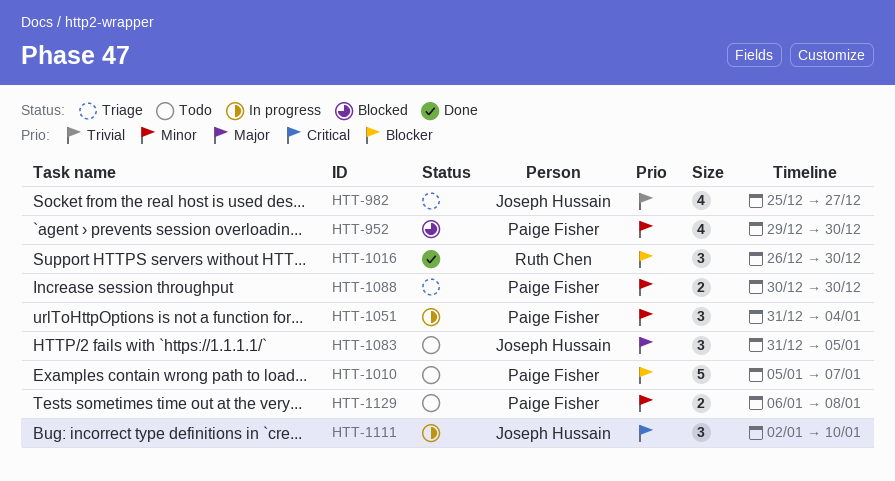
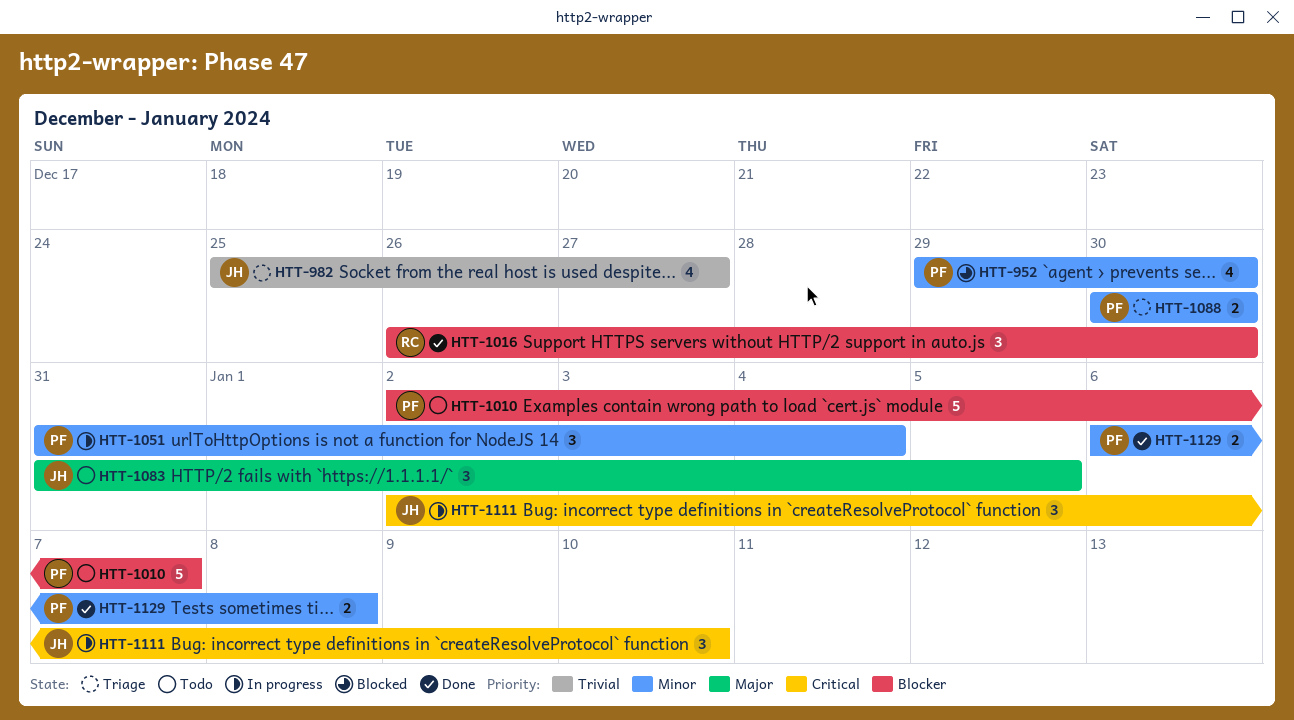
HTT-1010, start: Jan 5 -> Jan 2
HTT-1129, status: Todo -> Done

